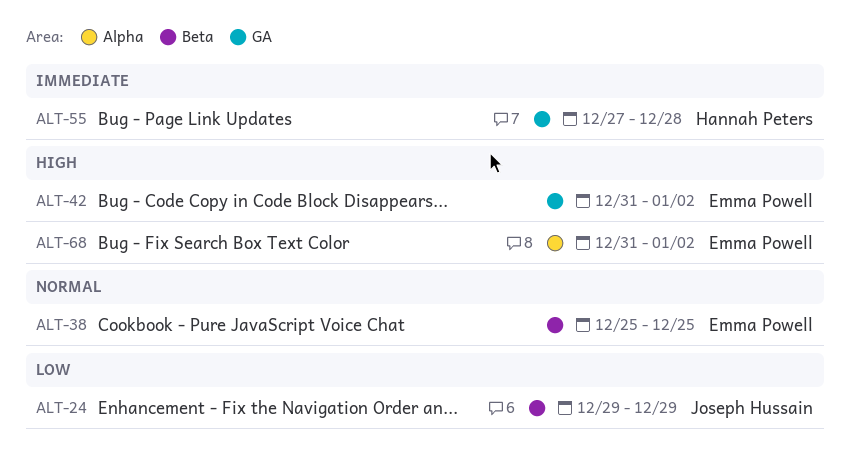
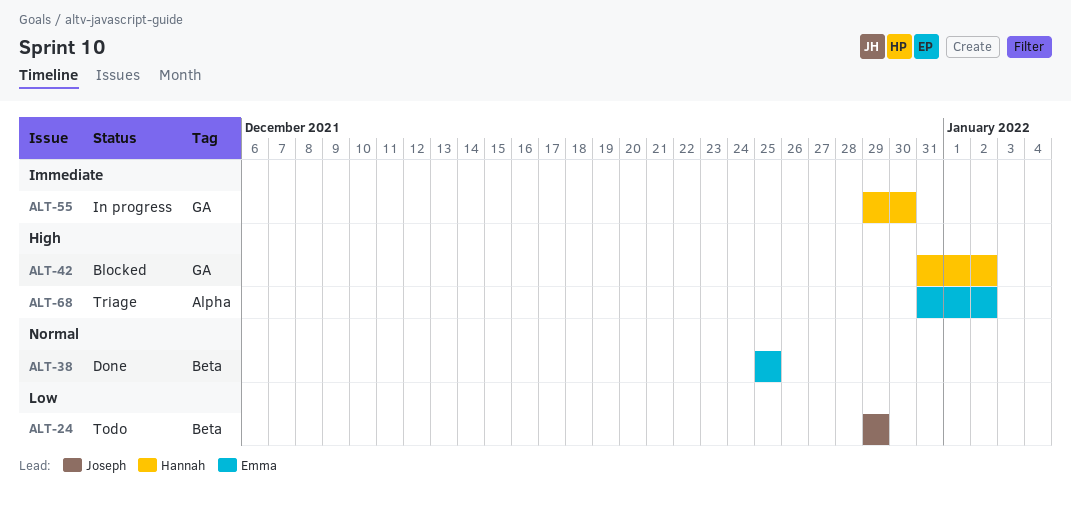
ALT-42, owner: Emma Powell -> Hannah Peters
ALT-55, start: Dec 27 -> Dec 29
ALT-55, due: Dec 28 -> Dec 30

